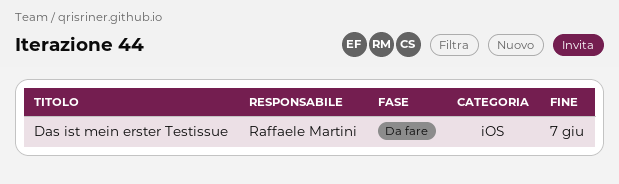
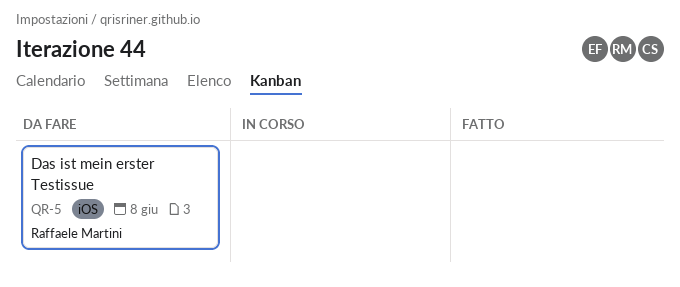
Das ist mein erster Testissue, due: Jun 7 -> Jun 8

